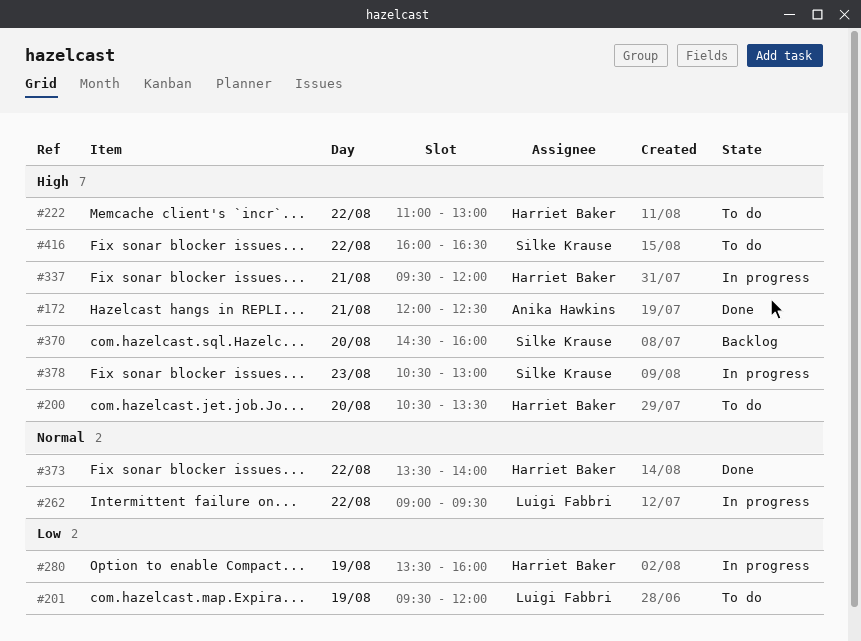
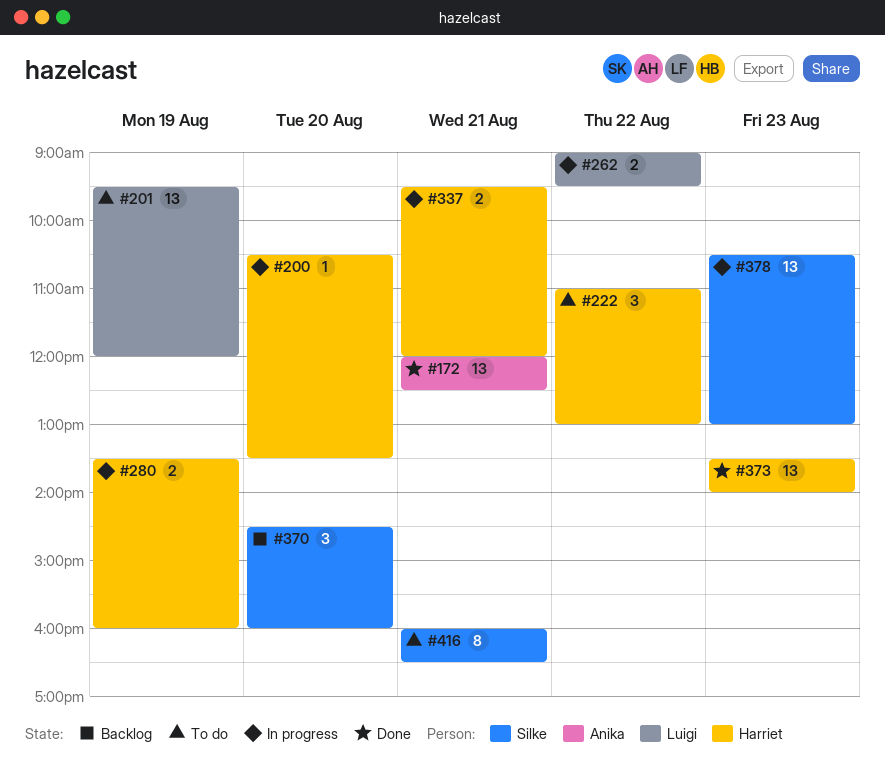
#200, status: To do -> In progress
#373, day: Aug 22 -> Aug 23
#416, day: Aug 22 -> Aug 21

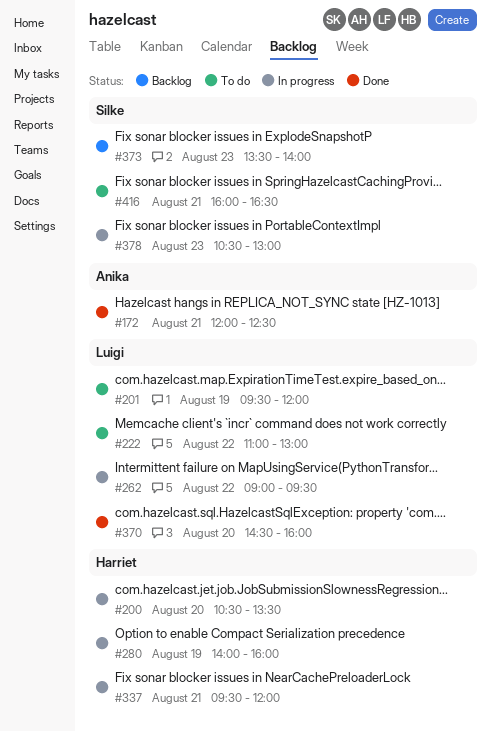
#222, owner: Harriet -> Luigi
#280, begins: 13:30 -> 14:00
#370, status: Backlog -> Done
#370, owner: Silke -> Luigi
#373, status: Done -> Backlog
#373, owner: Harriet -> Silke

